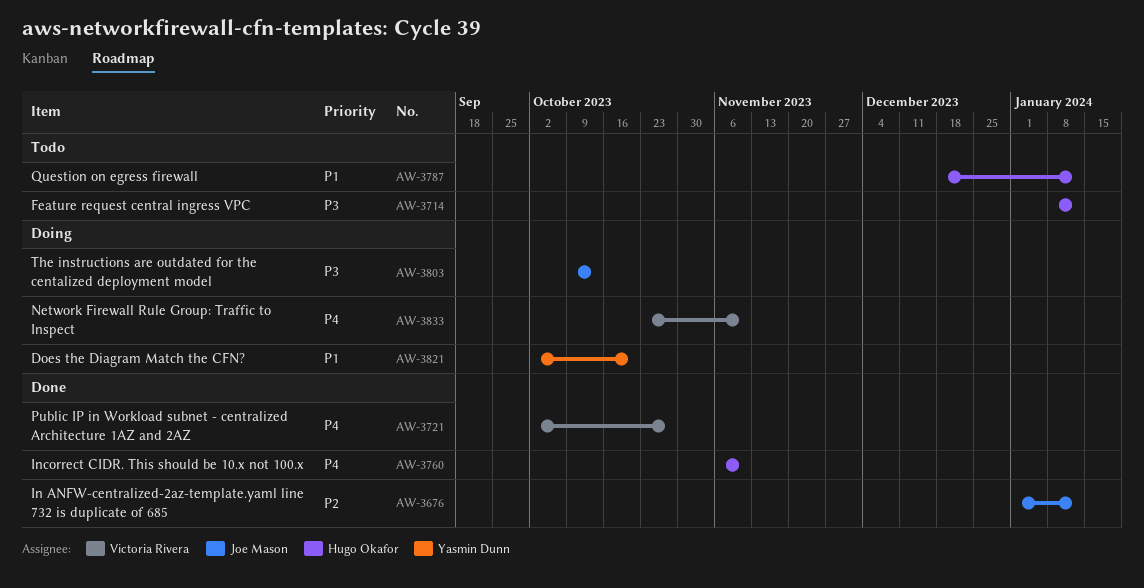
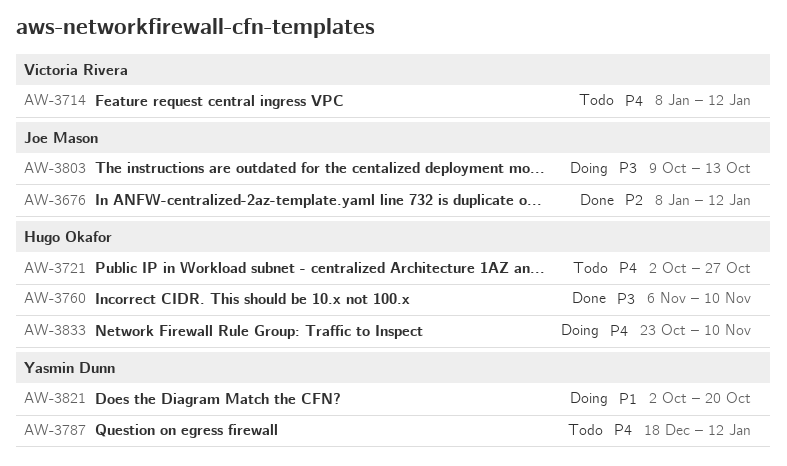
AW-3676, start: Jan 1 -> Jan 8
AW-3714, owner: Hugo Okafor -> Victoria Rivera
AW-3714, priority: P3 -> P4
AW-3721, status: Done -> Todo
AW-3721, owner: Victoria Rivera -> Hugo Okafor
AW-3760, priority: P4 -> P3
AW-3787, owner: Hugo Okafor -> Yasmin Dunn
AW-3787, priority: P1 -> P4
AW-3833, owner: Victoria Rivera -> Hugo Okafor

